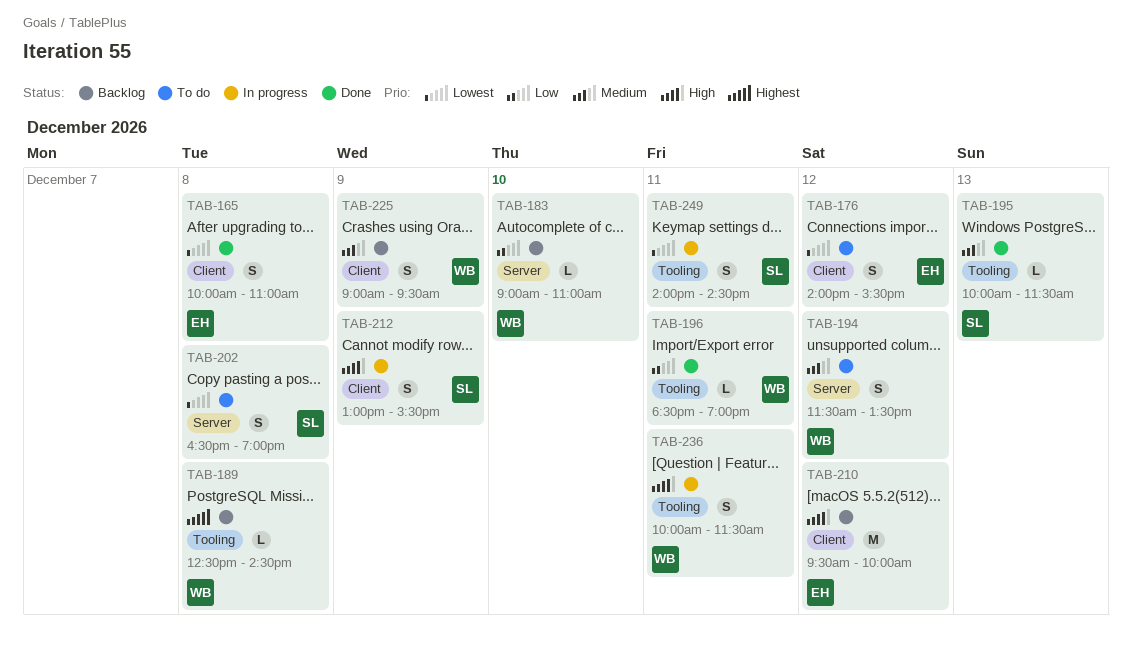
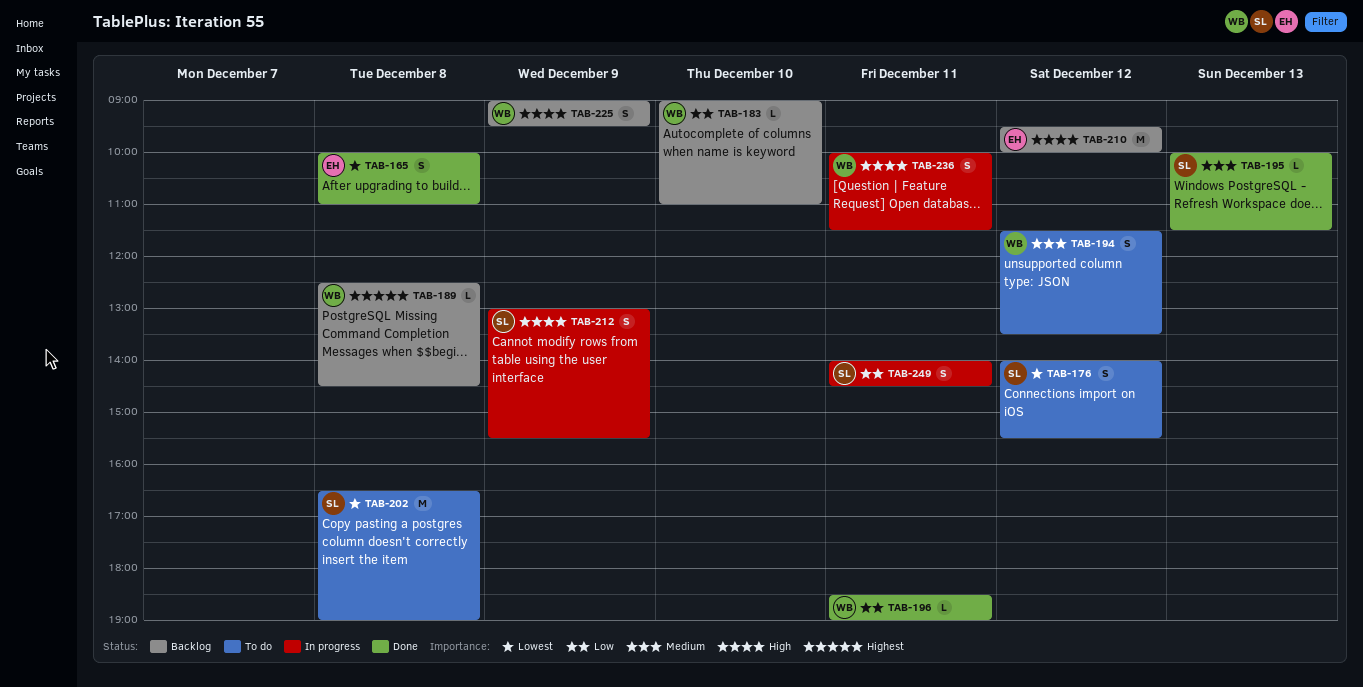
TAB-176, owner: EH -> SL
TAB-202, estimate: S -> M
TAB-225, priority: Medium -> High
TAB-249, priority: Lowest -> Low

